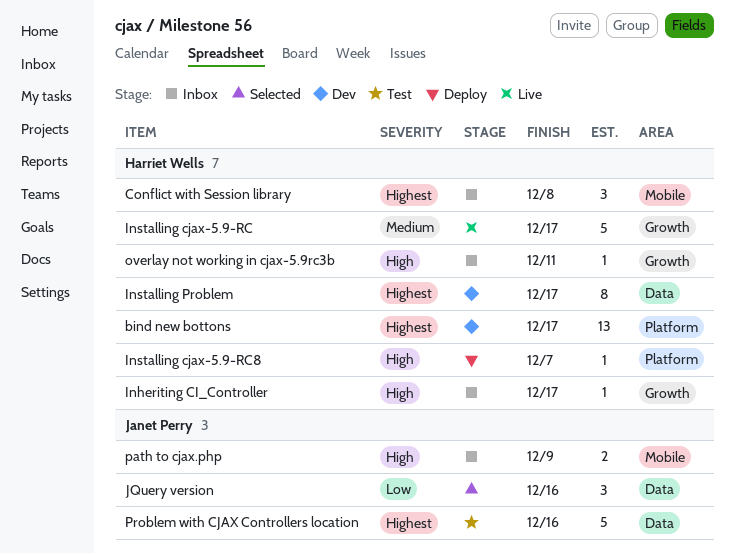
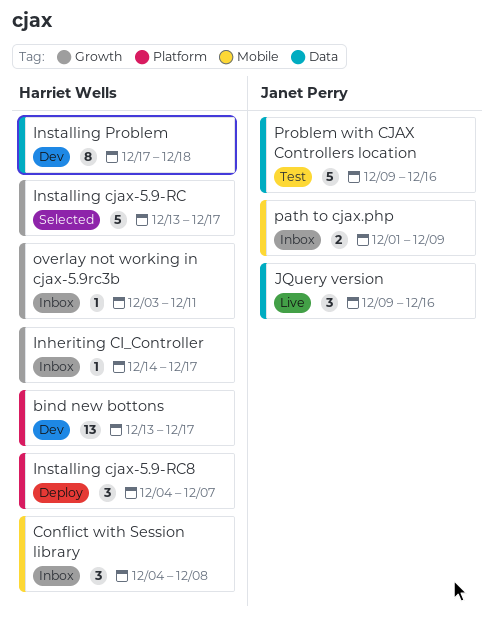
Installing cjax-5.9-RC, status: Live -> Selected
Installing cjax-5.9-RC8, estimate: 1 -> 3
Installing Problem, due: Dec 17 -> Dec 18
JQuery version, status: Selected -> Live

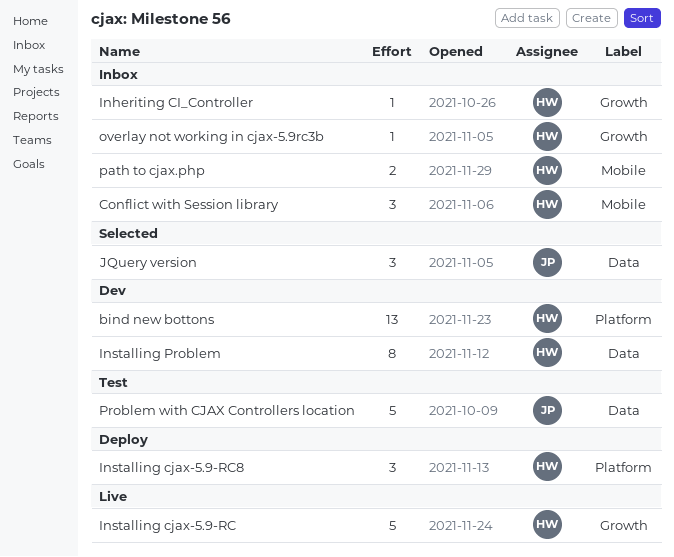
Installing cjax-5.9-RC, status: Selected -> Live
JQuery version, status: Live -> Selected
path to cjax.php, owner: Janet Perry -> Harriet Wells

